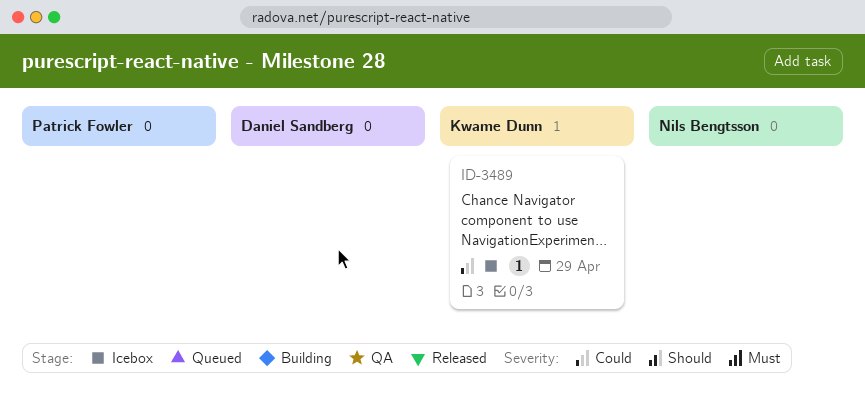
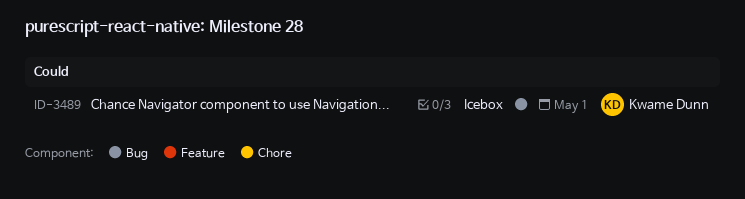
ID-3489, due: Apr 29 -> May 1

